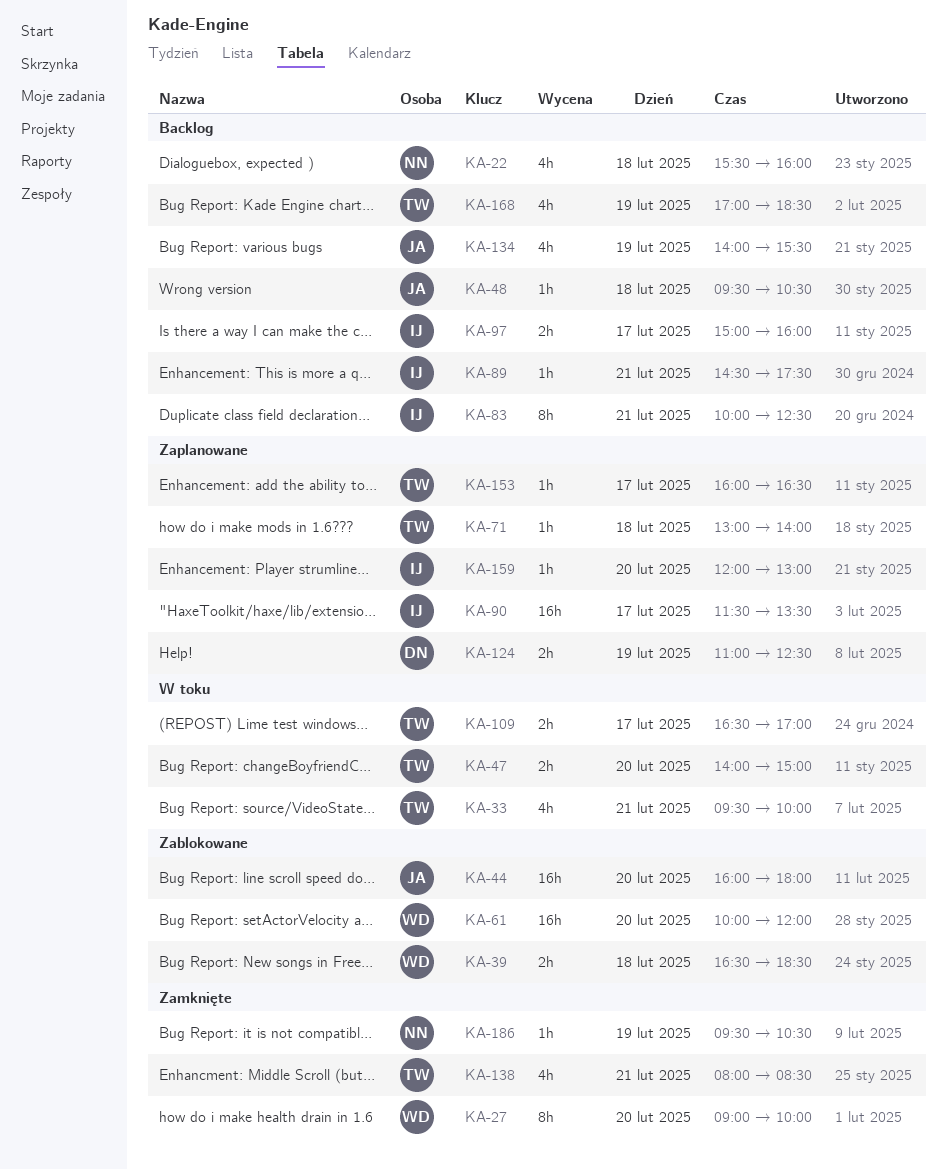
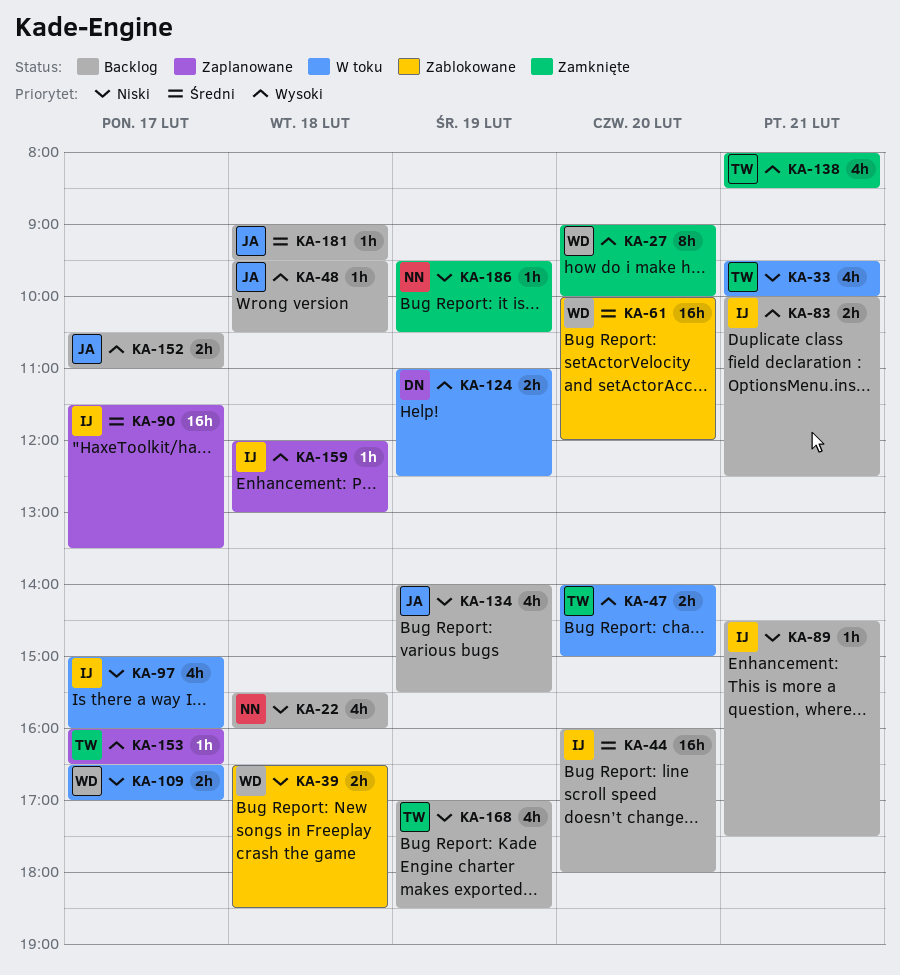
KA-44, status: Zablokowane -> Backlog
KA-44, owner: JA -> IJ
KA-71: present -> none
KA-83, estimate: 8h -> 2h
KA-97, status: Backlog -> W toku
KA-97, estimate: 2h -> 4h
KA-109, owner: TW -> WD
KA-124, status: Zaplanowane -> W toku
KA-152: none -> present
KA-159, day: Feb 20 -> Feb 18
KA-181: none -> present

